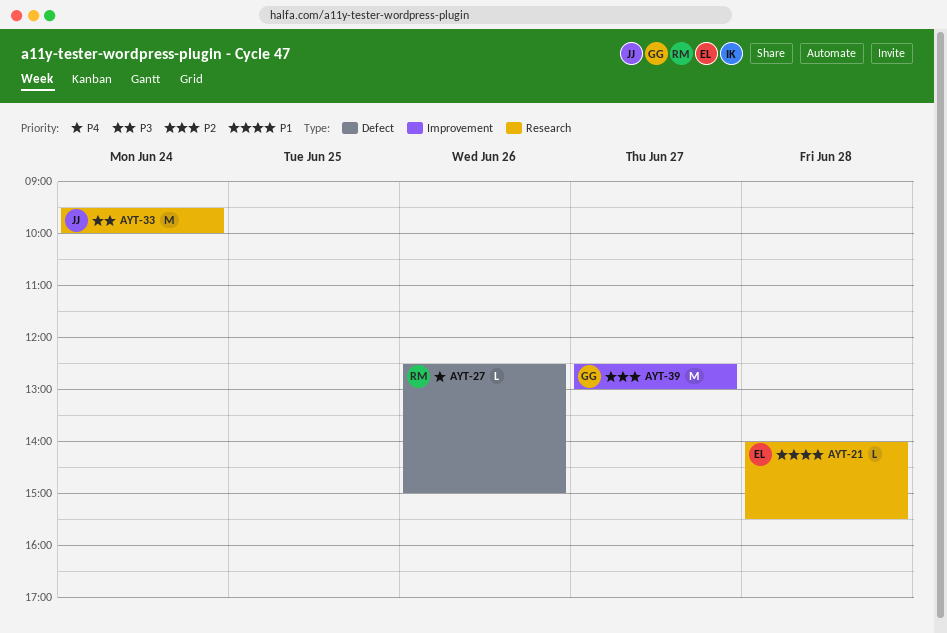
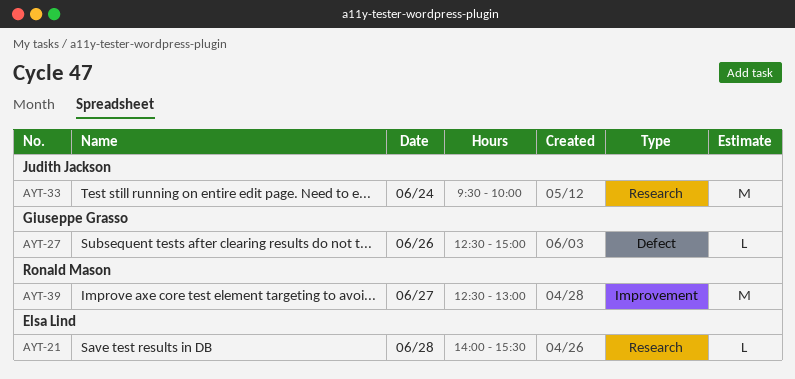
AYT-27, owner: Ronald Mason -> Giuseppe Grasso
AYT-39, owner: Giuseppe Grasso -> Ronald Mason

